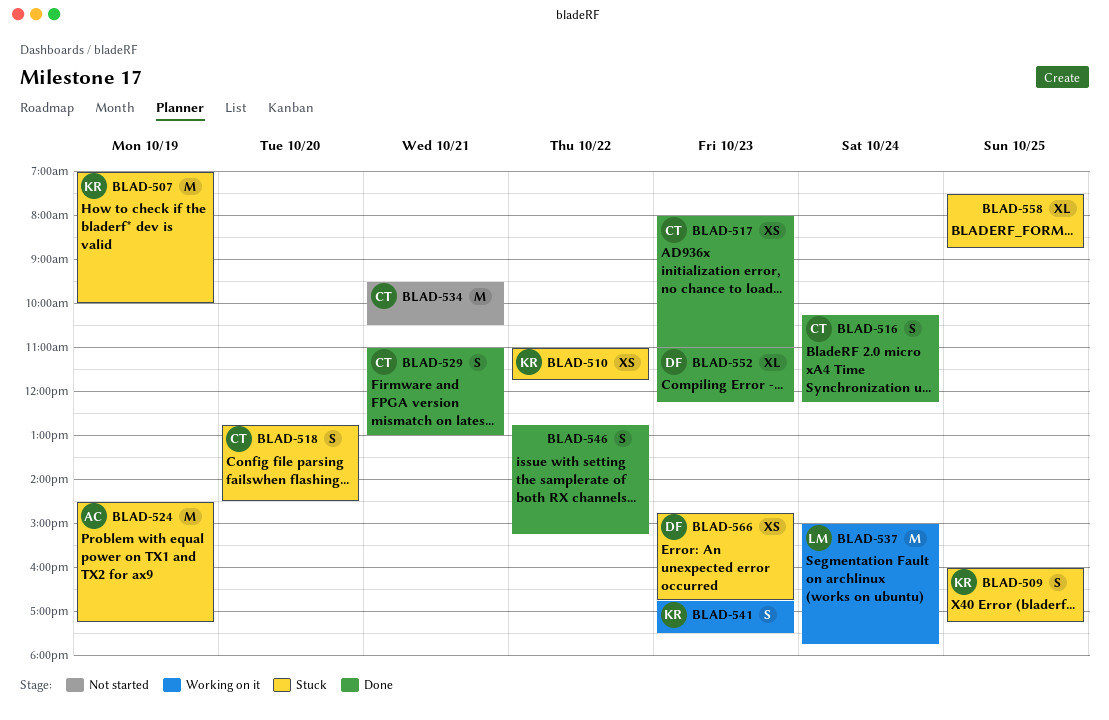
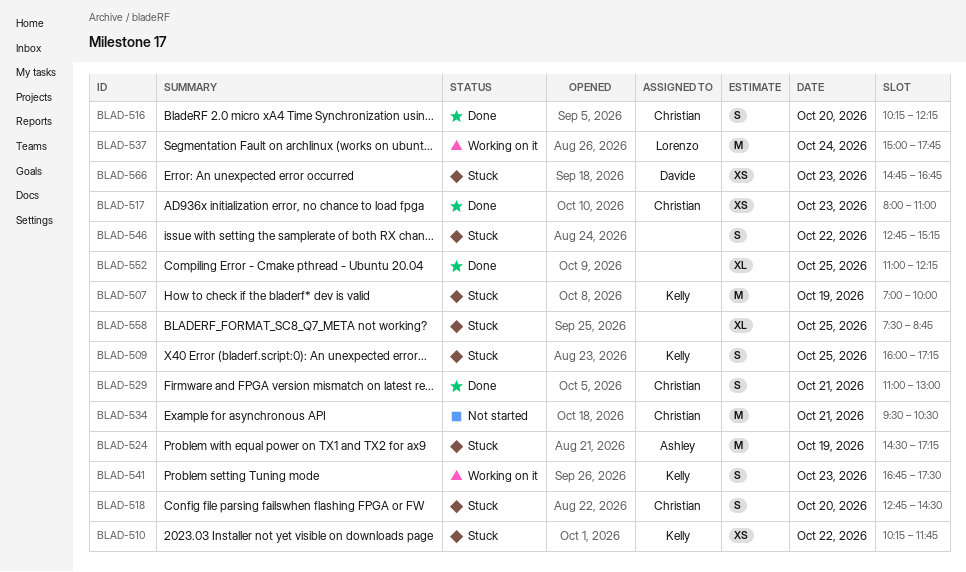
BLAD-510, begins: 11:00 -> 10:15
BLAD-516, day: Oct 24 -> Oct 20
BLAD-546, status: Done -> Stuck
BLAD-552, owner: Davide -> none
BLAD-552, day: Oct 23 -> Oct 25

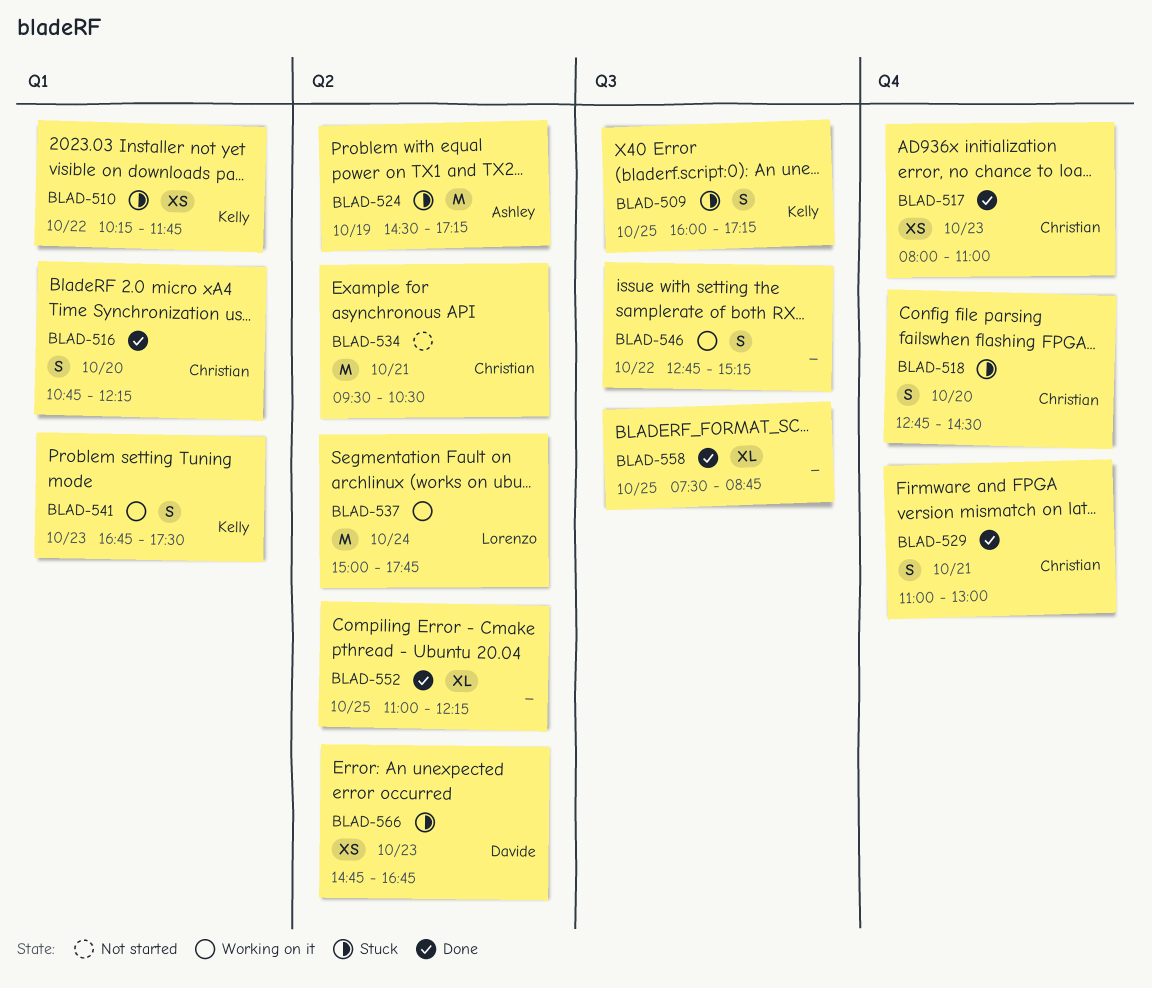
BLAD-507: present -> none
BLAD-516, begins: 10:15 -> 10:45
BLAD-546, status: Stuck -> Working on it
BLAD-558, status: Stuck -> Done

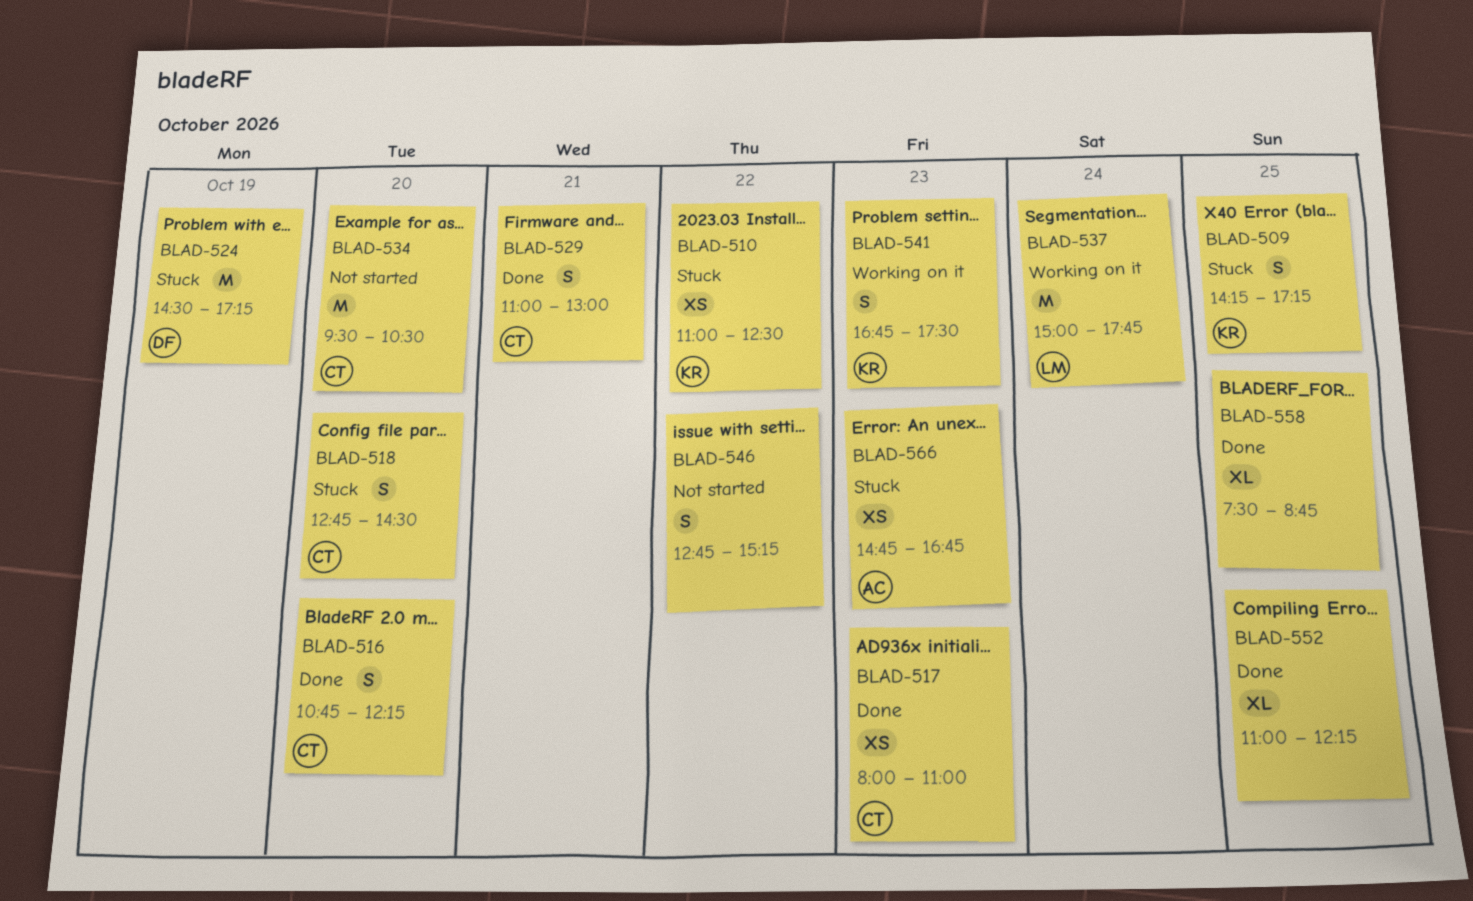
BLAD-509, begins: 16:00 -> 14:15
BLAD-510, begins: 10:15 -> 11:00
BLAD-510, ends: 11:45 -> 12:30
BLAD-524, owner: Ashley -> Davide
BLAD-534, day: Oct 21 -> Oct 20
BLAD-546, status: Working on it -> Not started
BLAD-566, owner: Davide -> Ashley

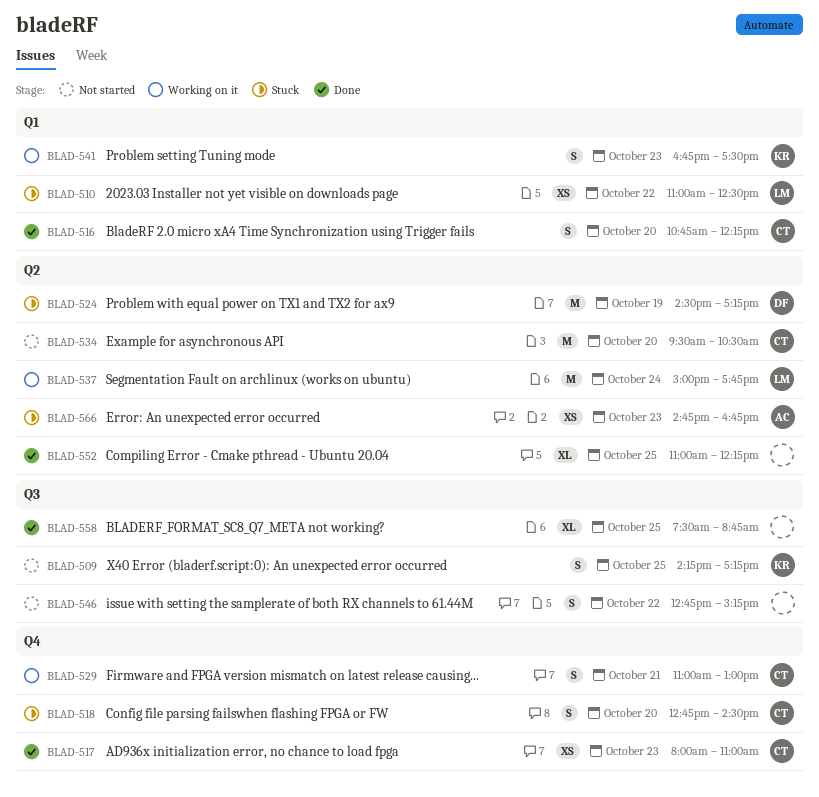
BLAD-509, status: Stuck -> Not started
BLAD-510, owner: KR -> LM
BLAD-529, status: Done -> Working on it

